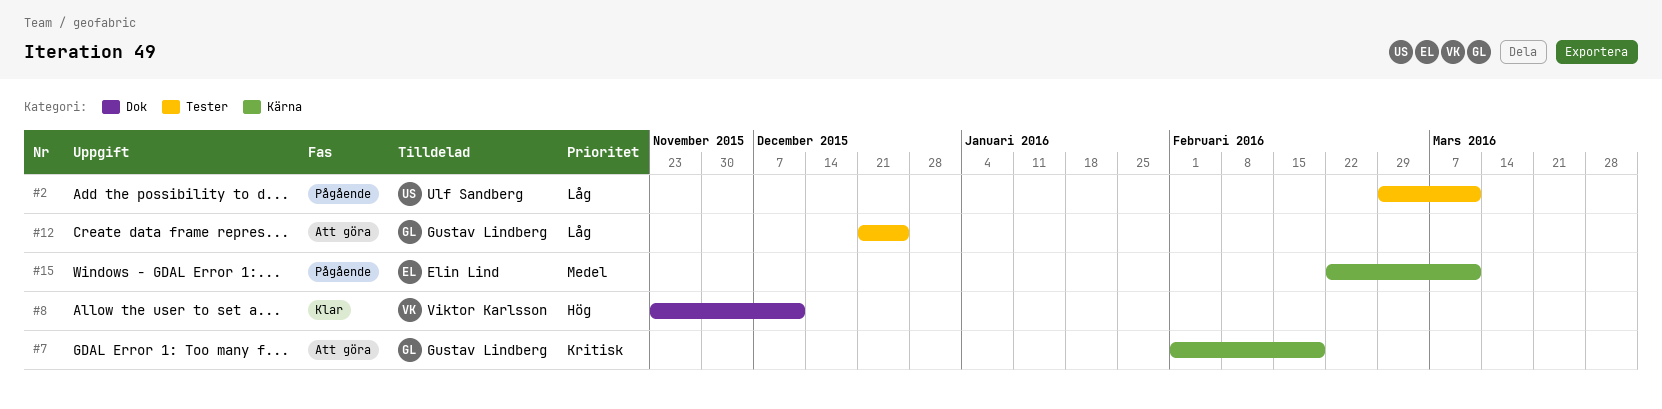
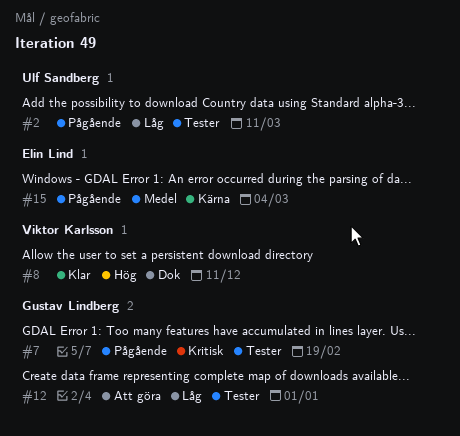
#7, status: Att göra -> Pågående
#7, label: Kärna -> Tester
#12, due: Dec 25 -> Jan 1
#15, due: Mar 11 -> Mar 4

